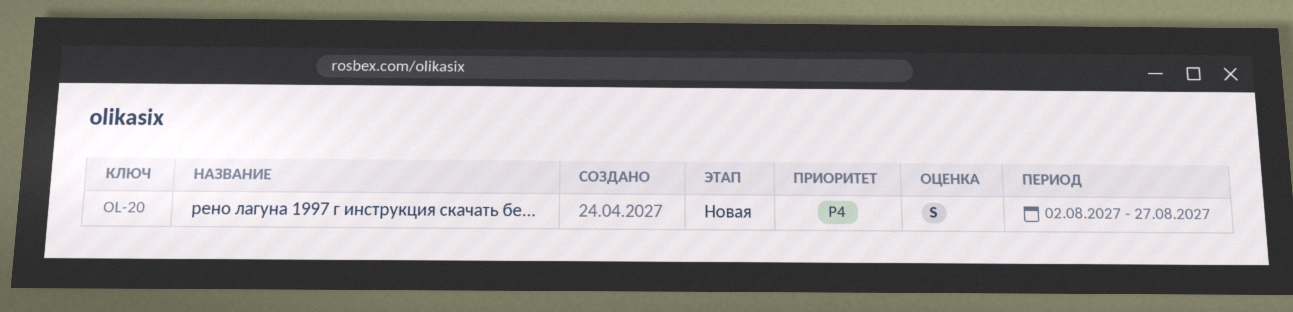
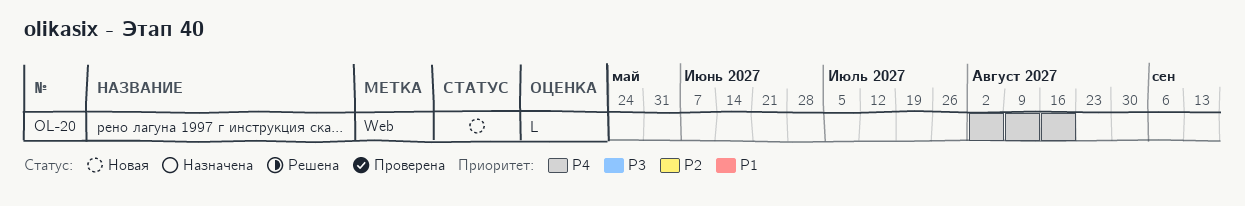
OL-20, estimate: S -> L
OL-20, due: Aug 27 -> Aug 20

